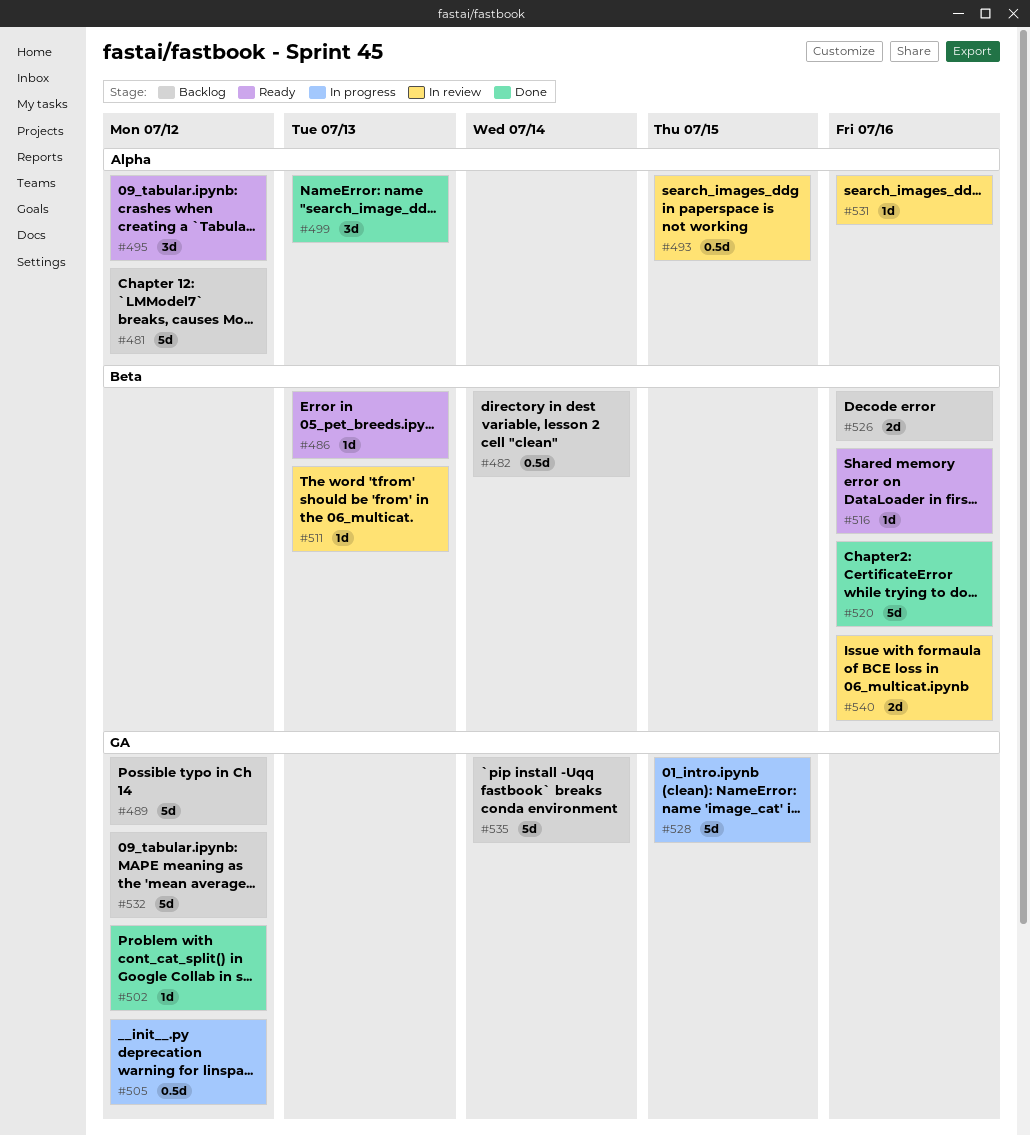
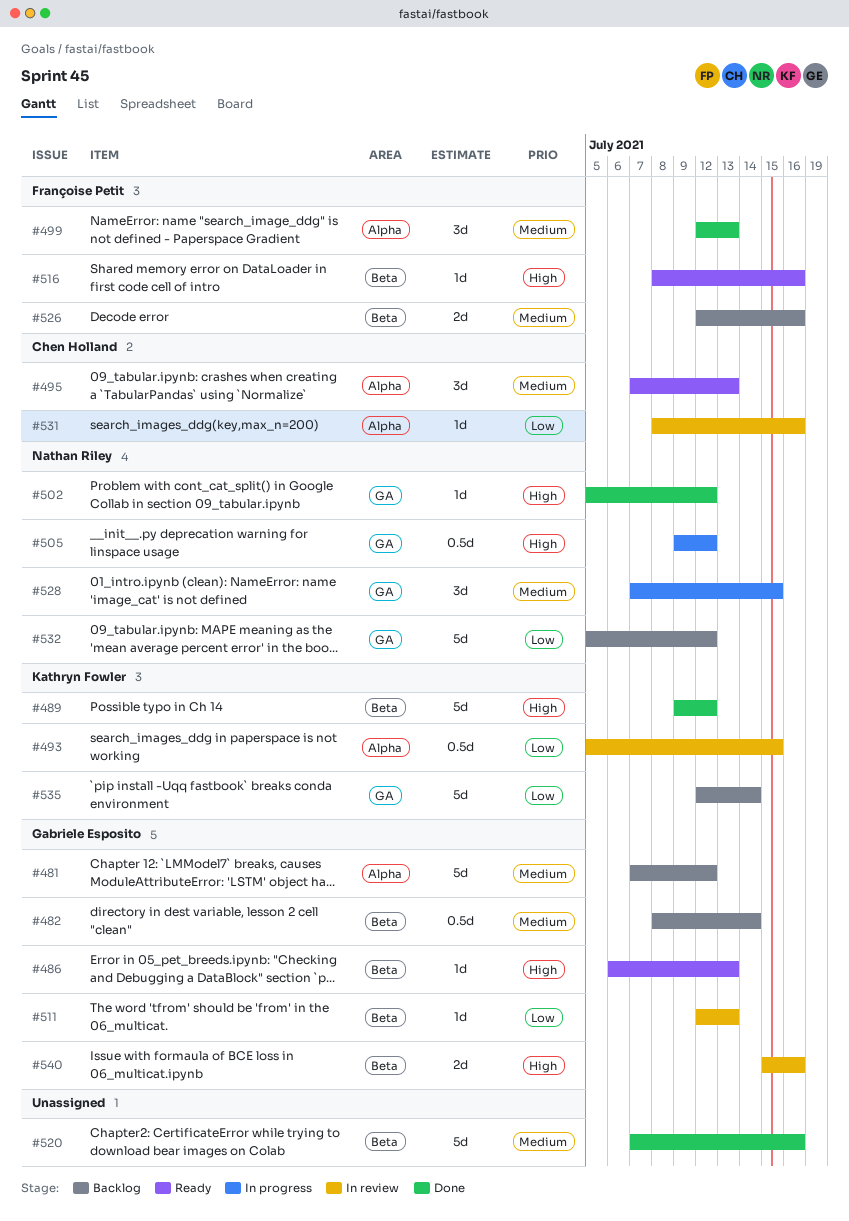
#489, status: Backlog -> Done
#489, label: GA -> Beta
#495, due: Jul 12 -> Jul 13
#528, estimate: 5d -> 3d

